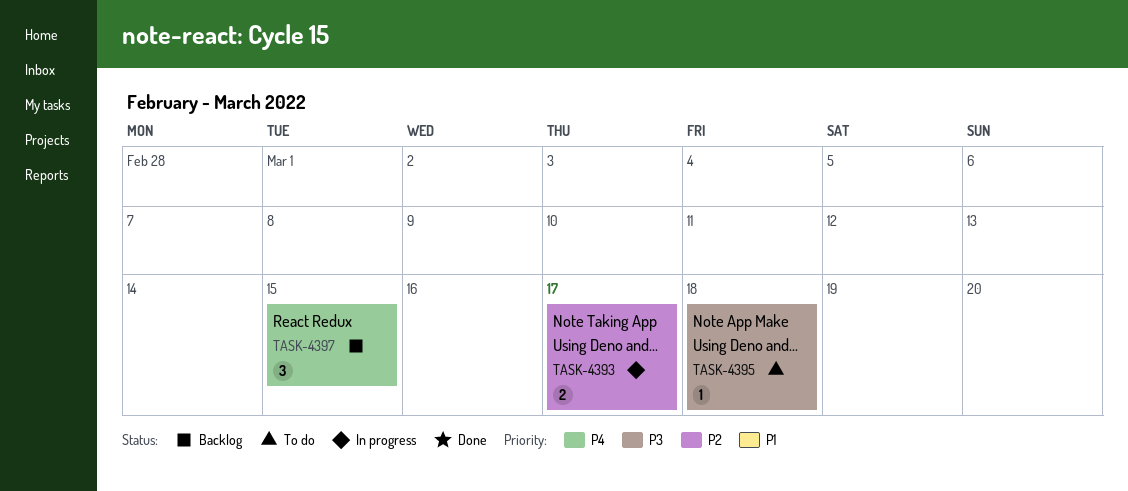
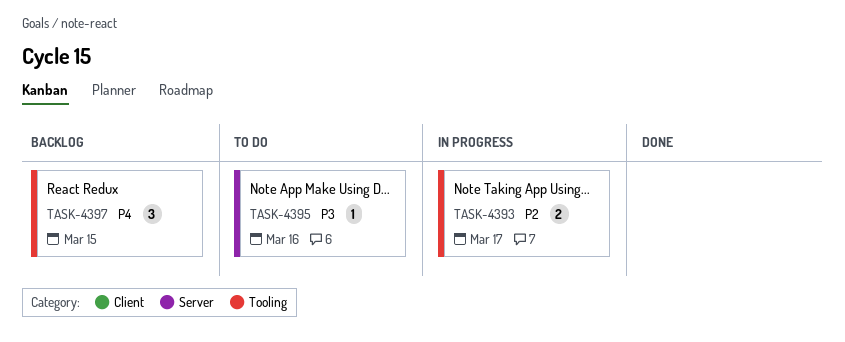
TASK-4395, due: Mar 18 -> Mar 16

